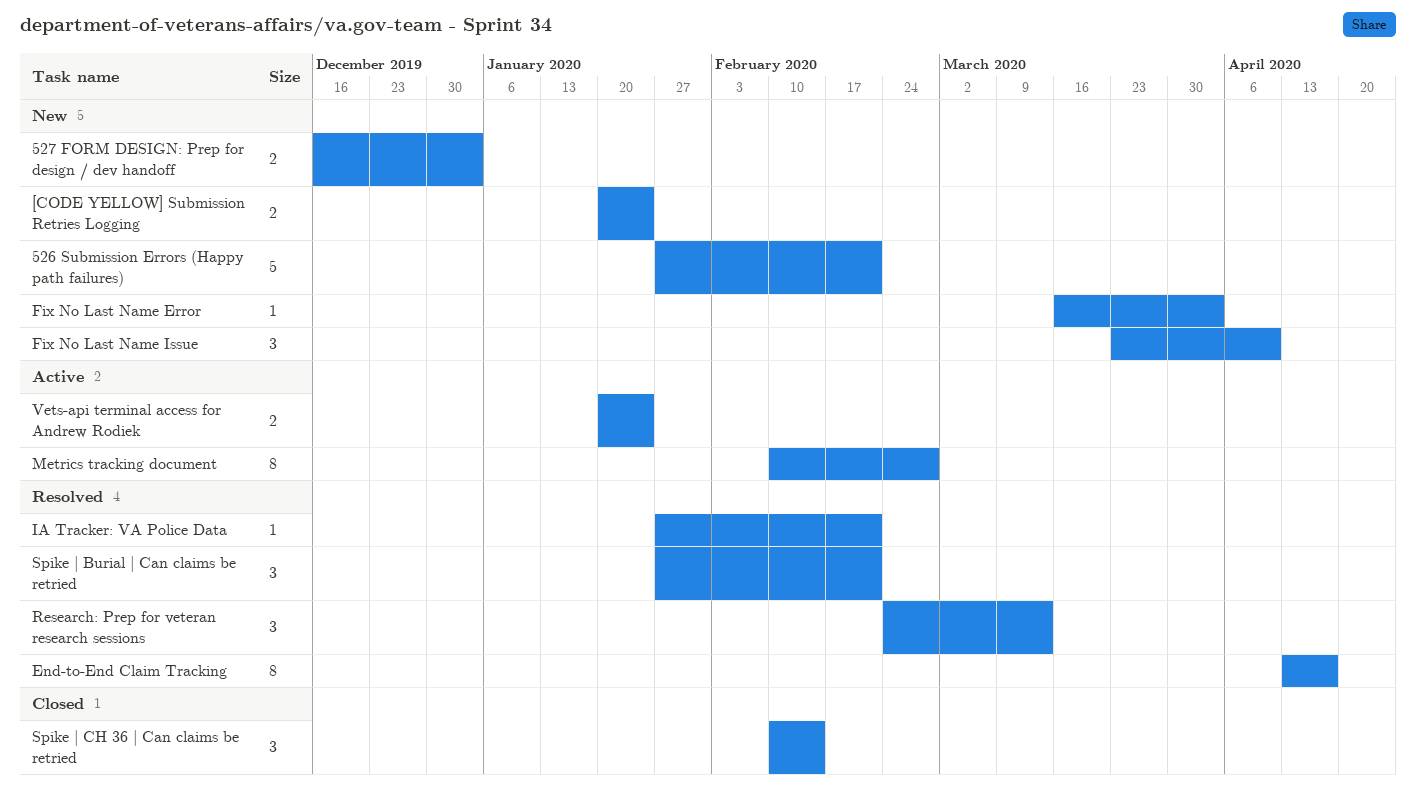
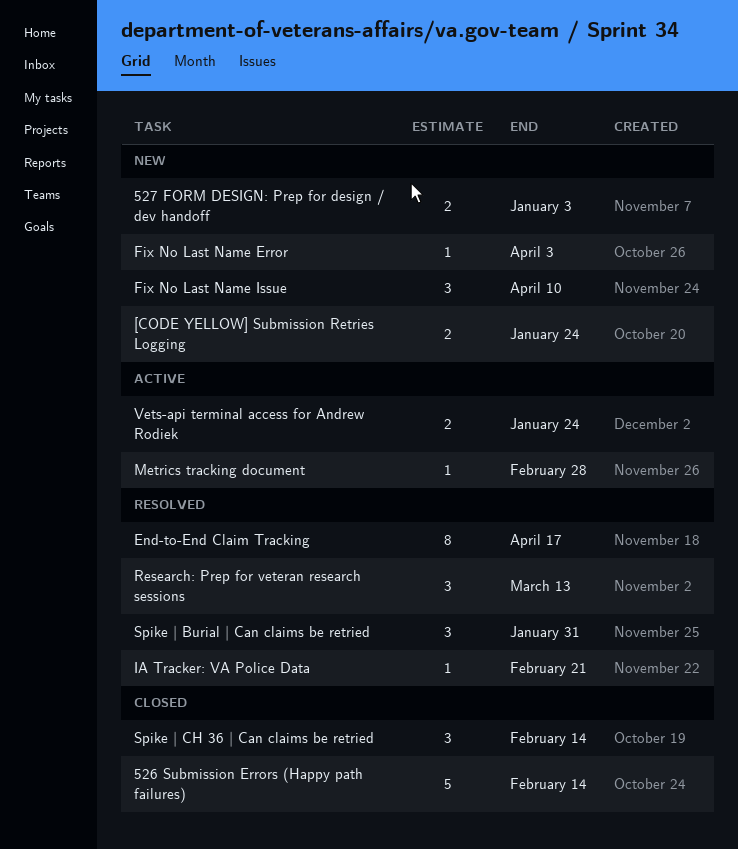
526 Submission Errors (Happy path failures), status: New -> Closed
526 Submission Errors (Happy path failures), due: Feb 21 -> Feb 14
Metrics tracking document, estimate: 8 -> 1
Spike | Burial | Can claims be retried, due: Feb 21 -> Jan 31

